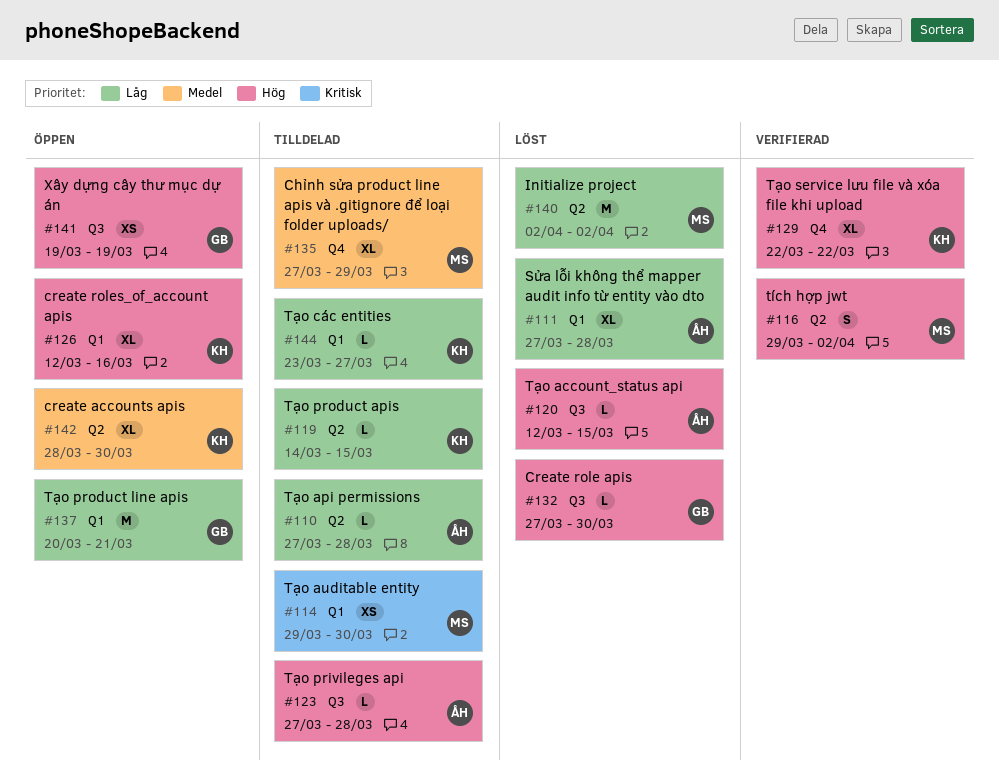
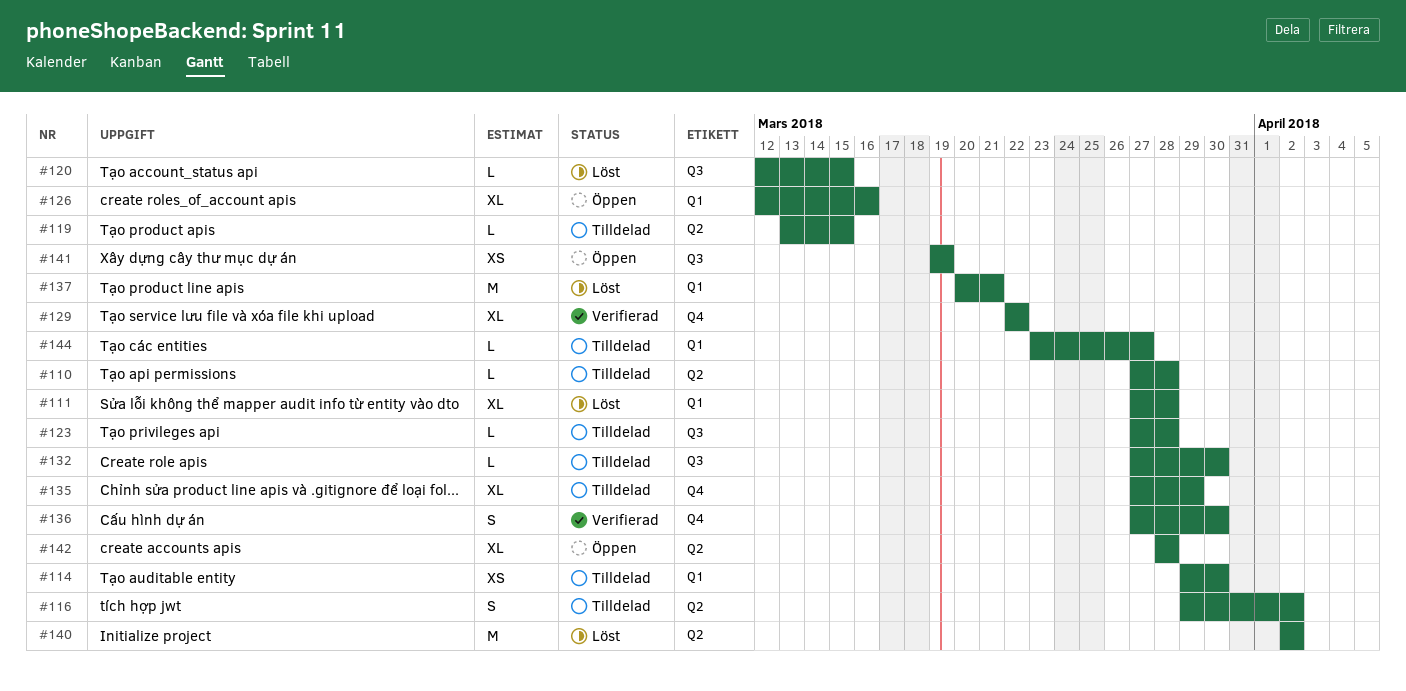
#116, status: Verifierad -> Tilldelad
#119, start: Mar 14 -> Mar 13
#132, status: Löst -> Tilldelad
#136: none -> present
#137, status: Öppen -> Löst
#142, due: Mar 30 -> Mar 28

